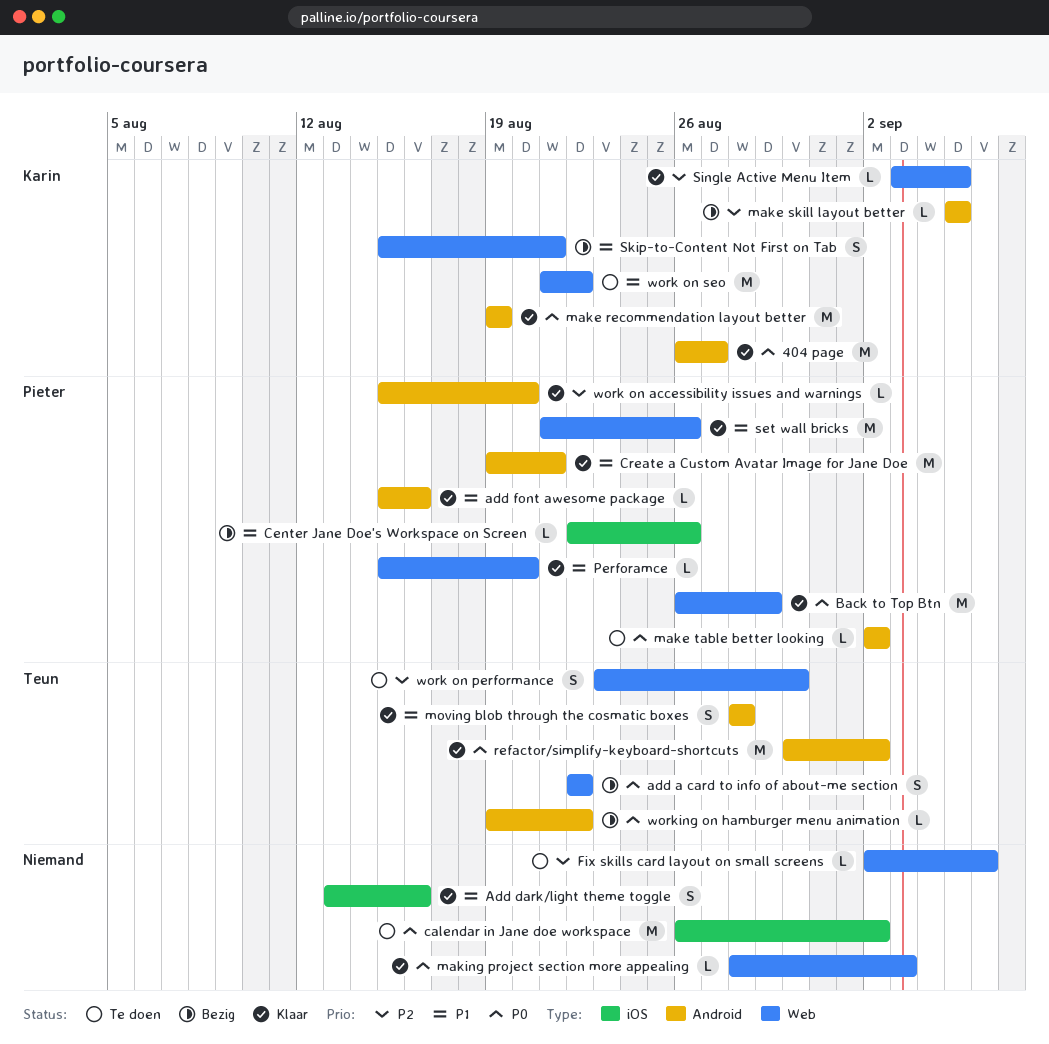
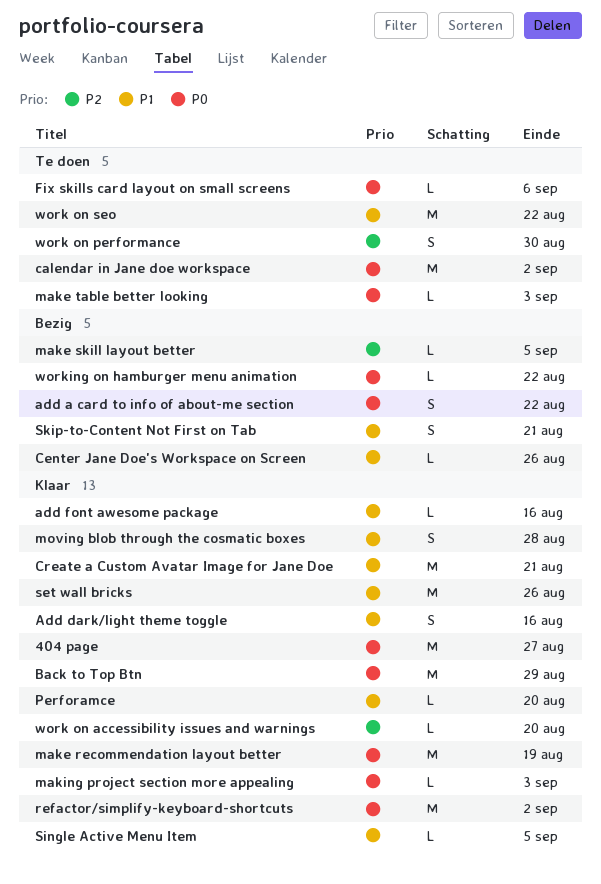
Fix skills card layout on small screens, priority: P2 -> P0
make table better looking, due: Sep 2 -> Sep 3
Single Active Menu Item, priority: P2 -> P1

